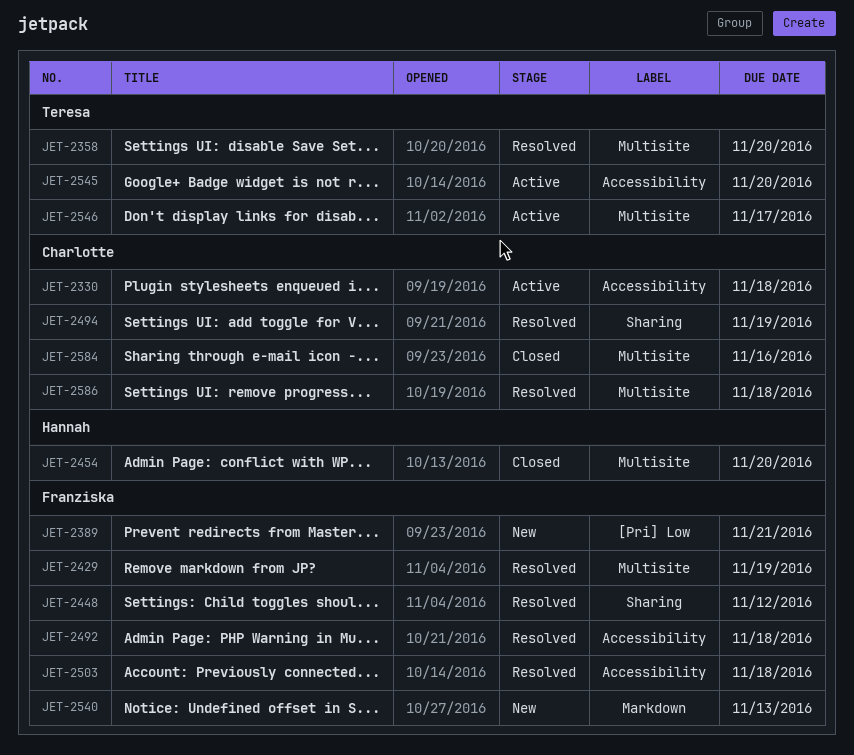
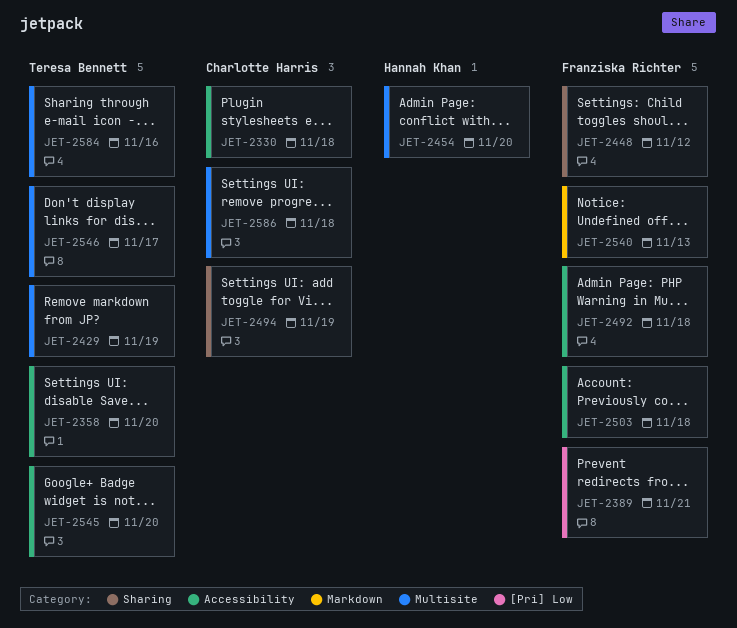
JET-2358, label: Multisite -> Accessibility
JET-2429, owner: Franziska Richter -> Teresa Bennett
JET-2584, owner: Charlotte Harris -> Teresa Bennett

